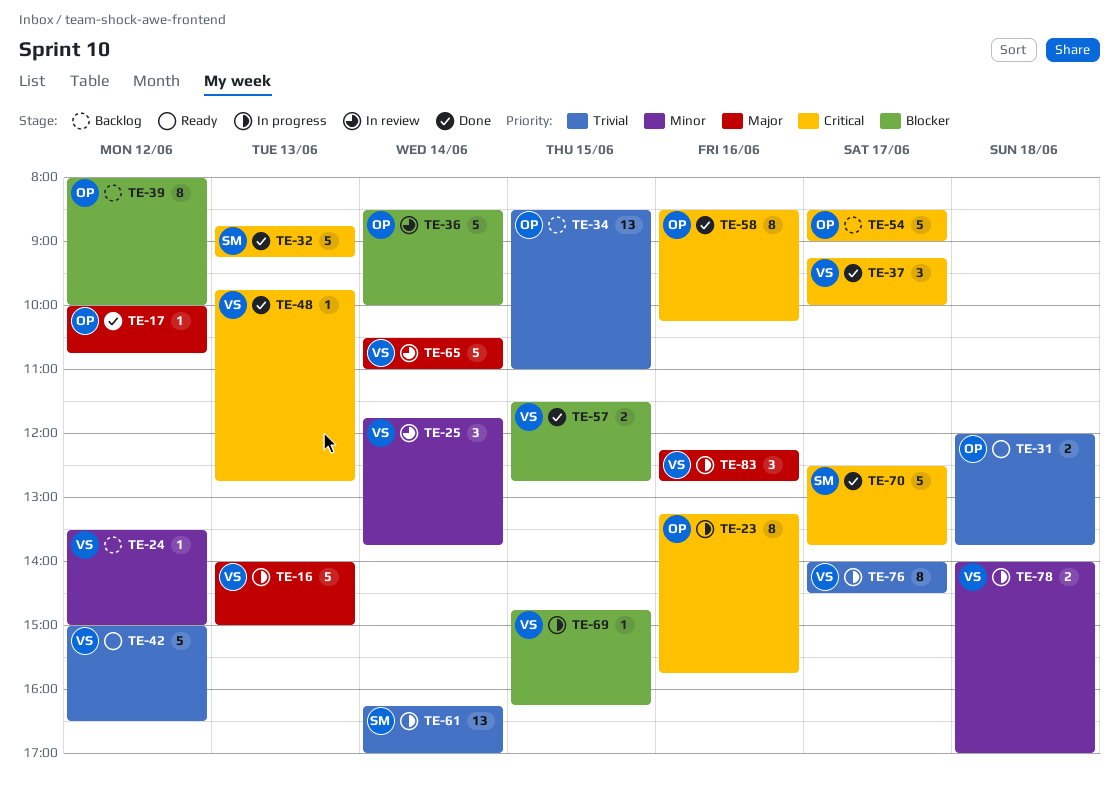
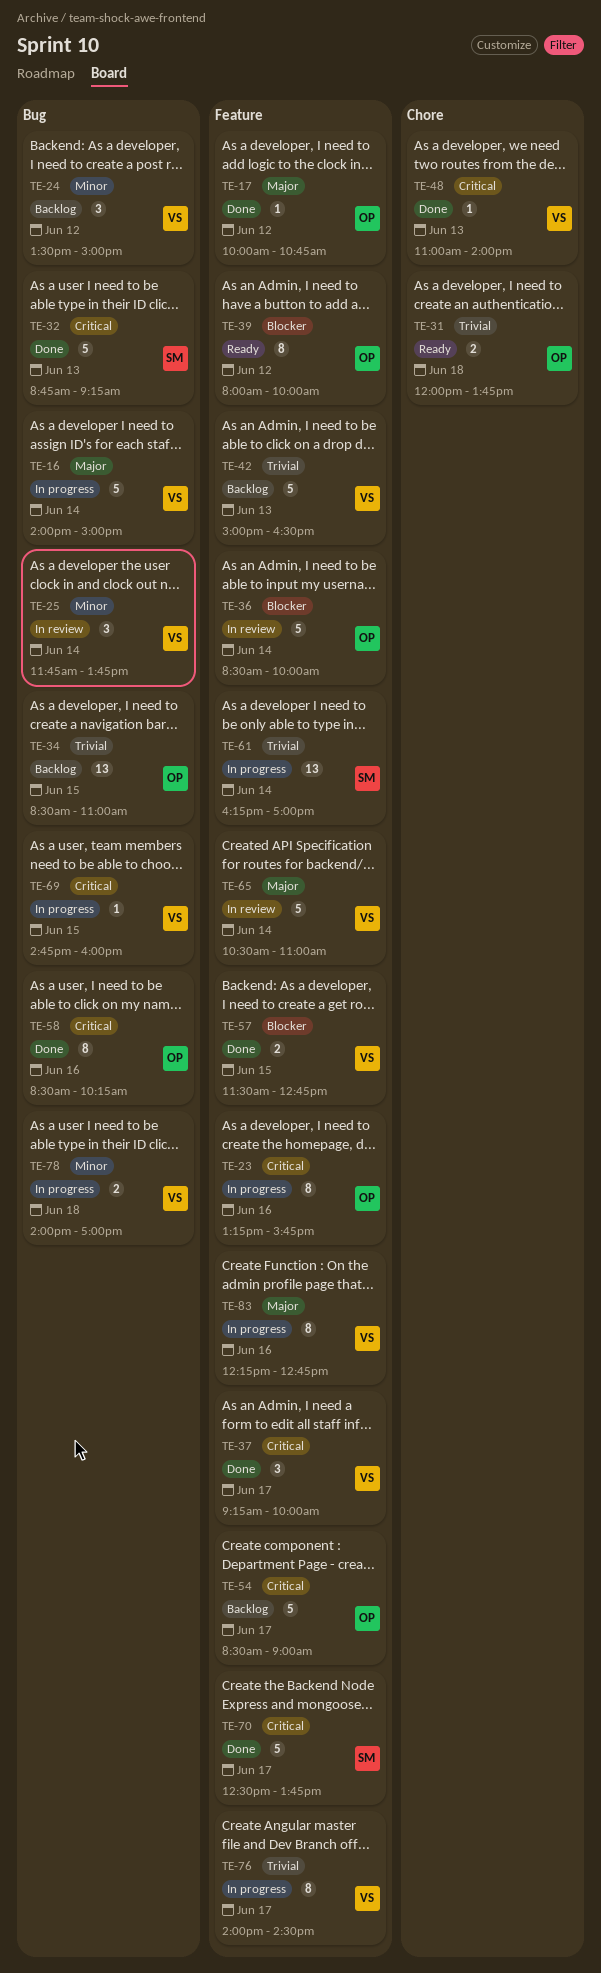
TE-16, day: Jun 13 -> Jun 14
TE-24, estimate: 1 -> 3
TE-39, status: Backlog -> Ready
TE-42, status: Ready -> Backlog
TE-42, day: Jun 12 -> Jun 13
TE-48, begins: 09:45 -> 11:00
TE-48, ends: 12:45 -> 14:00
TE-69, priority: Blocker -> Critical
TE-69, ends: 16:15 -> 16:00
TE-83, estimate: 3 -> 8

